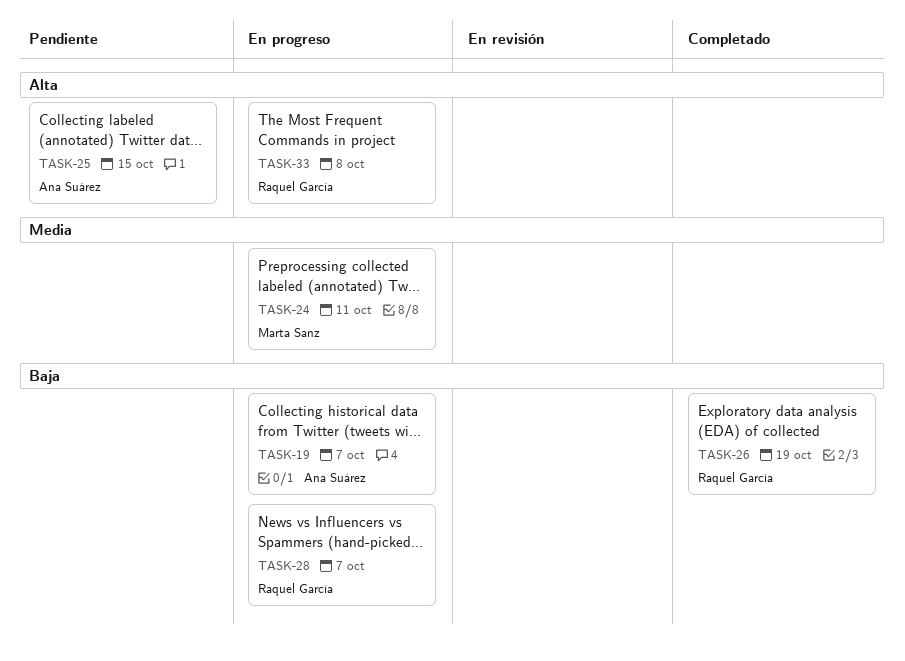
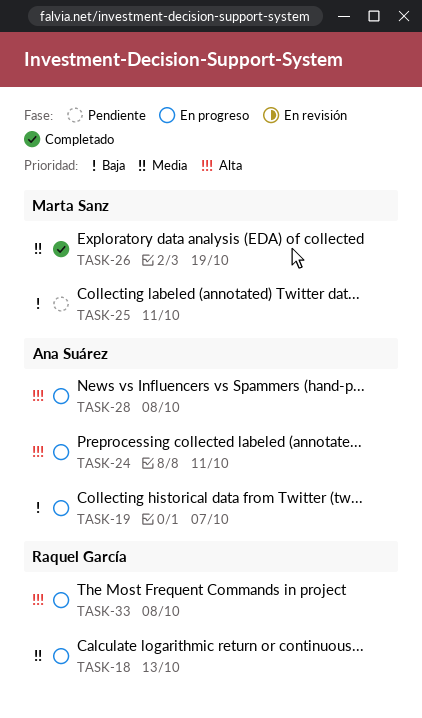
TASK-18: none -> present
TASK-24, owner: Marta Sanz -> Ana Suárez
TASK-24, priority: Media -> Alta
TASK-25, owner: Ana Suárez -> Marta Sanz
TASK-25, priority: Alta -> Baja
TASK-25, due: Oct 15 -> Oct 11
TASK-26, owner: Raquel García -> Marta Sanz
TASK-26, priority: Baja -> Media
TASK-28, owner: Raquel García -> Ana Suárez
TASK-28, priority: Baja -> Alta
TASK-28, due: Oct 7 -> Oct 8

